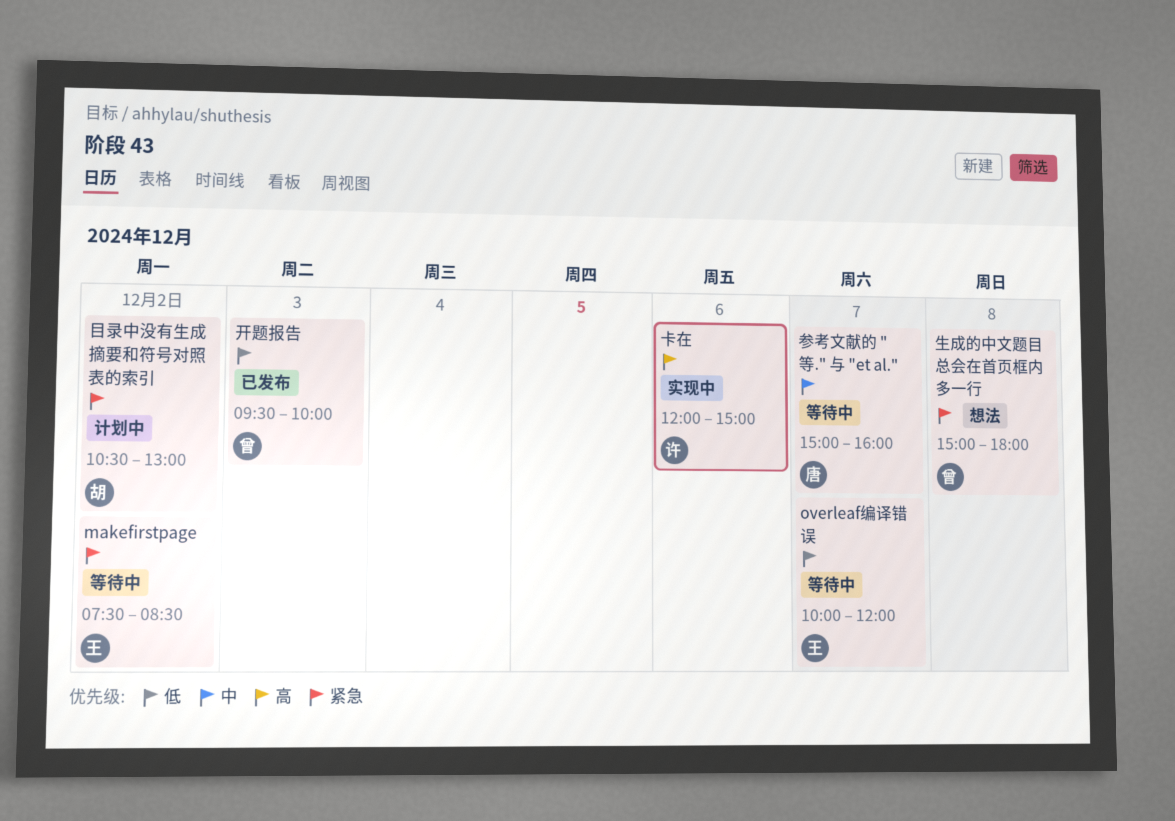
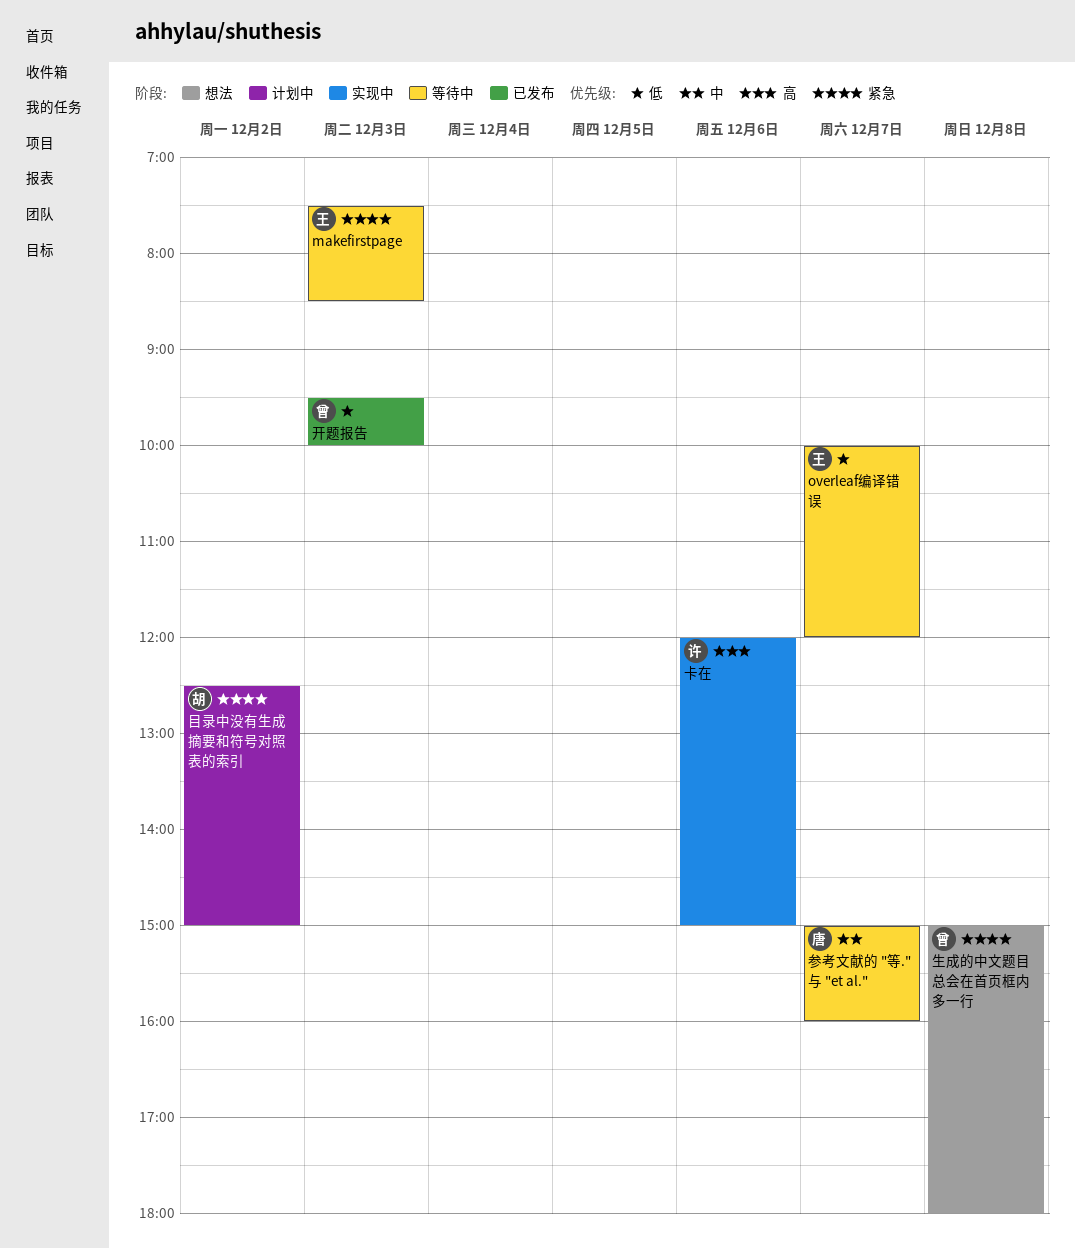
makefirstpage, day: Dec 2 -> Dec 3
目录中没有生成摘要和符号对照表的索引, begins: 10:30 -> 12:30
目录中没有生成摘要和符号对照表的索引, ends: 13:00 -> 15:00

